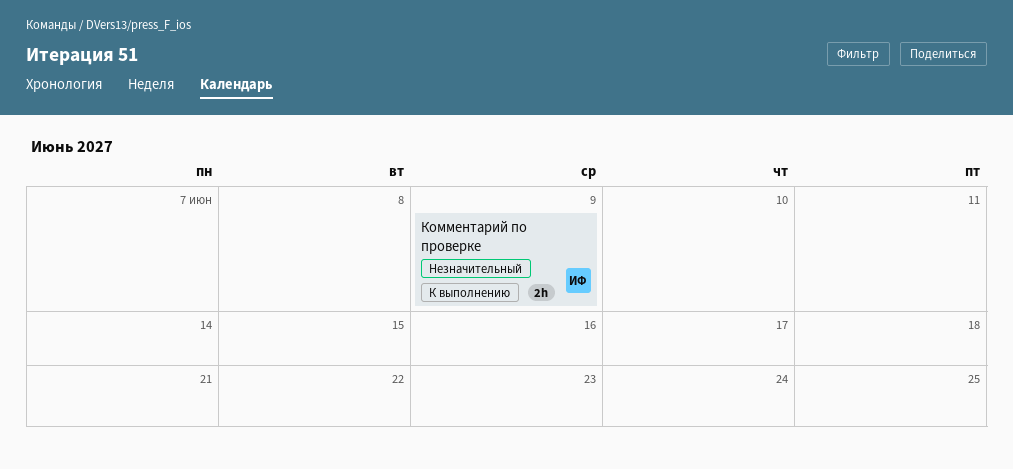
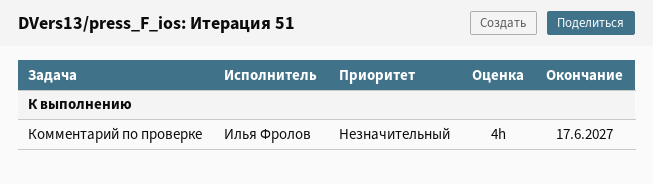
Комментарий по проверке, estimate: 2h -> 4h
Комментарий по проверке, due: Jun 9 -> Jun 17

